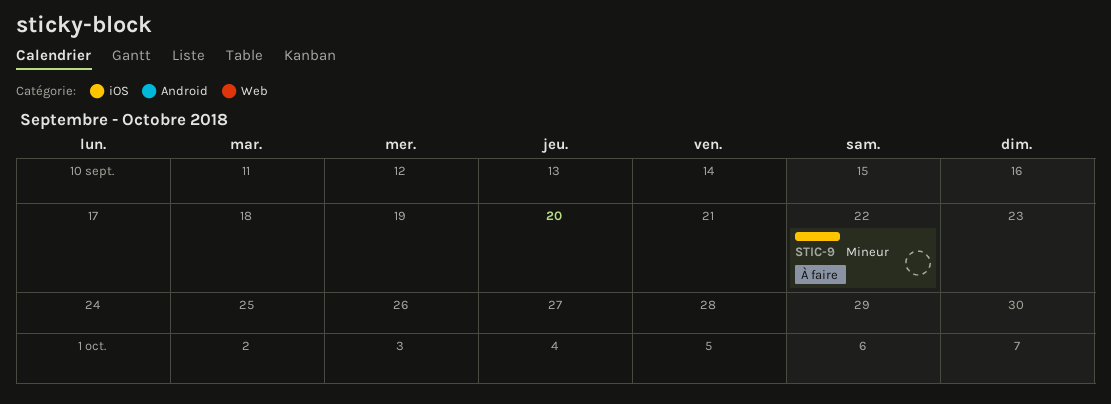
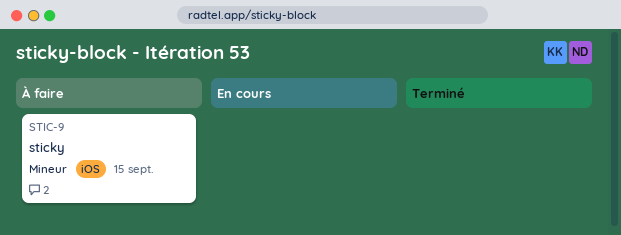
STIC-9, due: Sep 22 -> Sep 15

